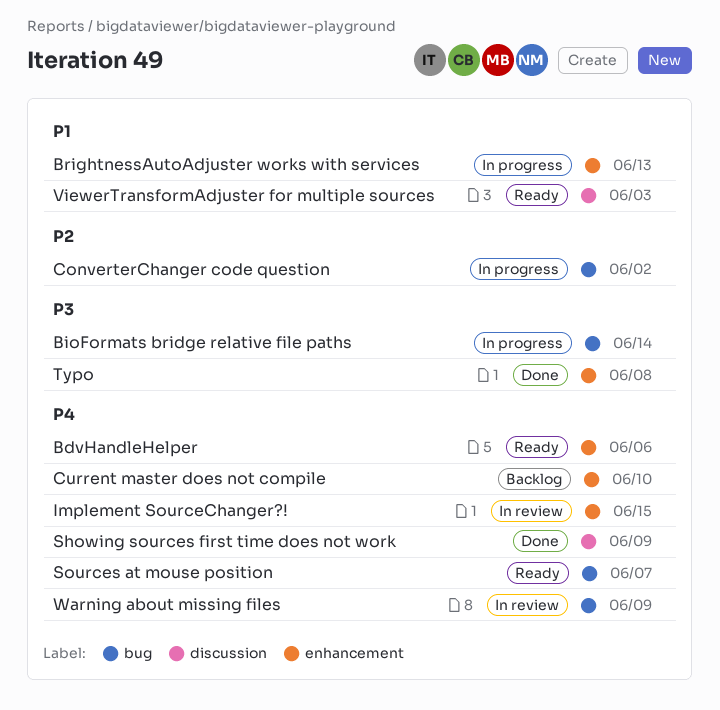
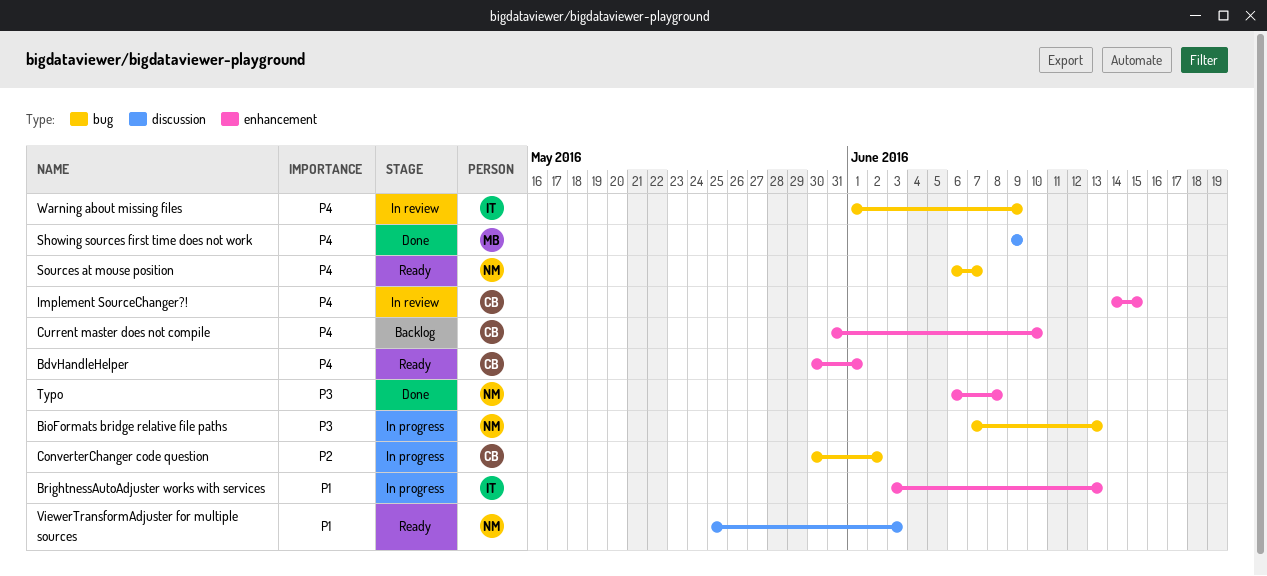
BdvHandleHelper, due: Jun 6 -> Jun 1
BioFormats bridge relative file paths, due: Jun 14 -> Jun 13

